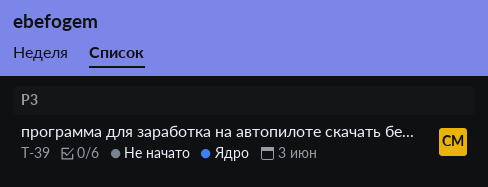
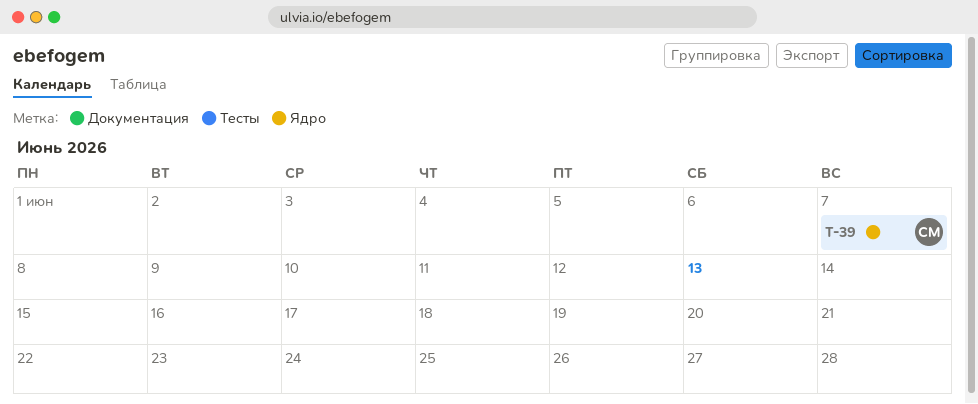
T-39, due: Jun 3 -> Jun 7

